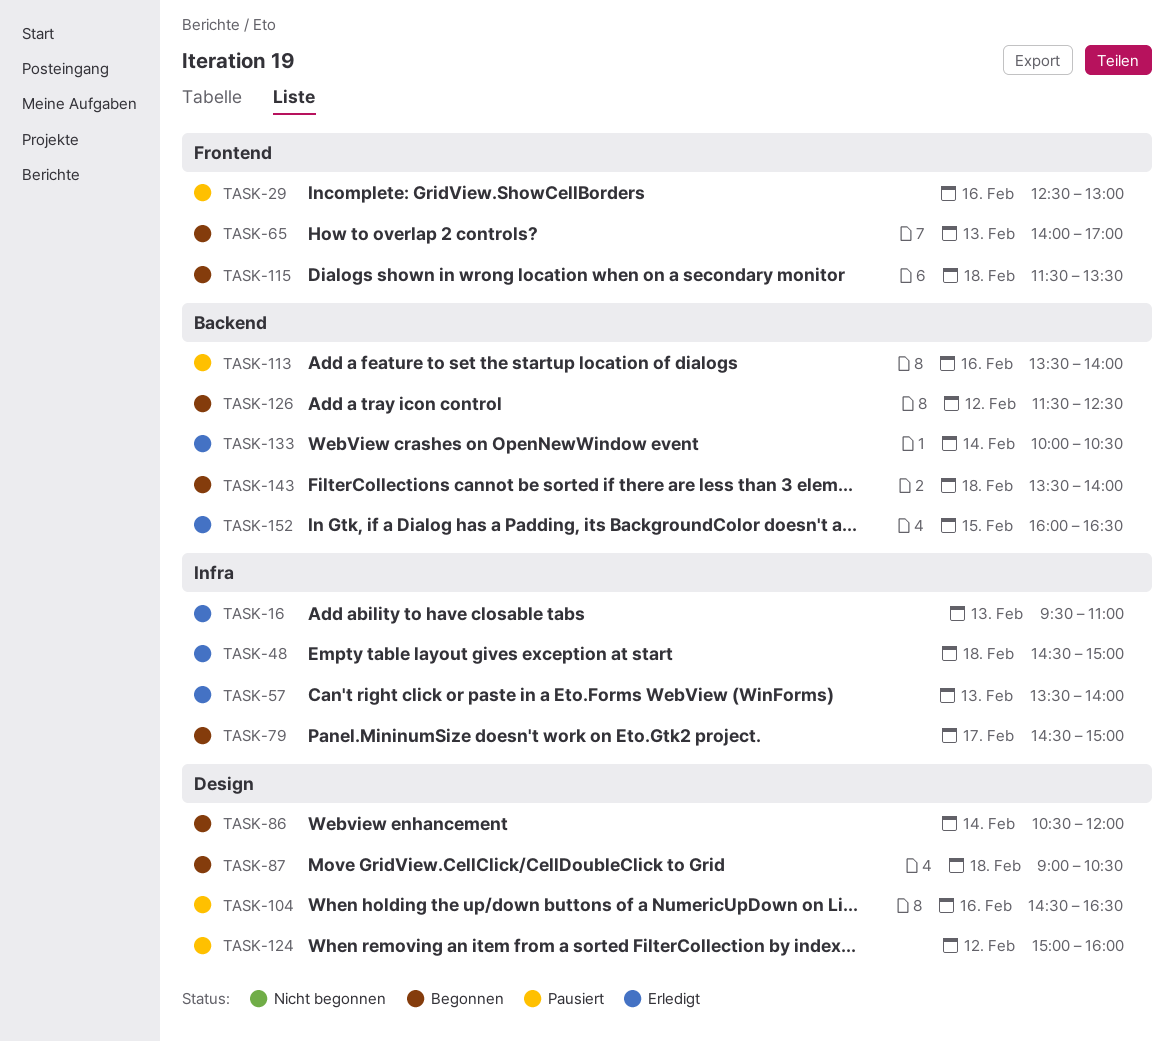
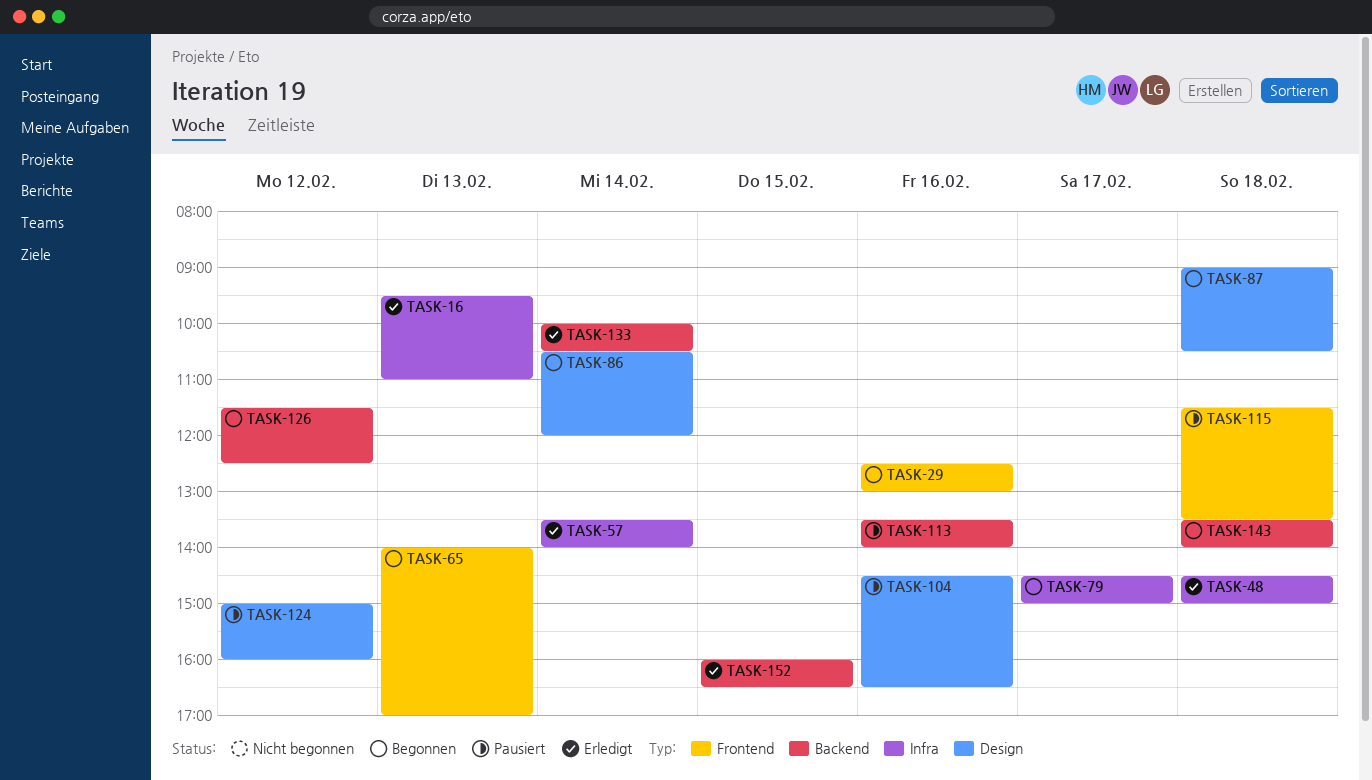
TASK-29, status: Pausiert -> Begonnen
TASK-57, day: Feb 13 -> Feb 14
TASK-115, status: Begonnen -> Pausiert

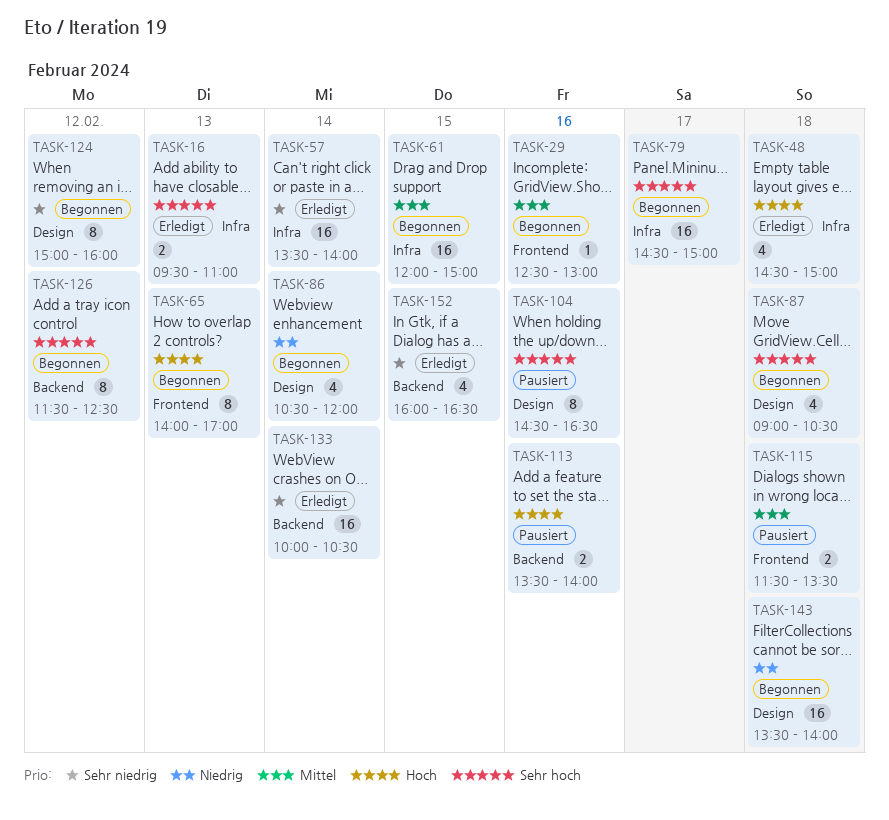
TASK-61: none -> present
TASK-124, status: Pausiert -> Begonnen
TASK-143, label: Backend -> Design

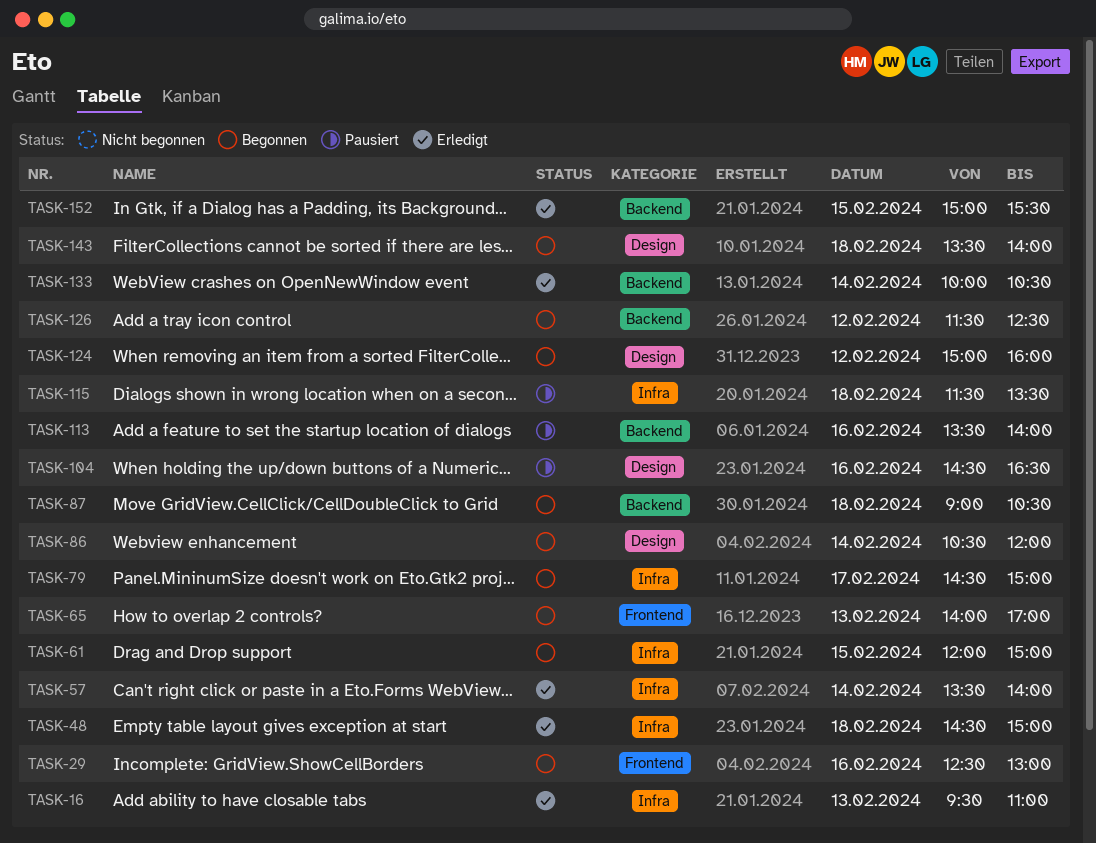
TASK-87, label: Design -> Backend
TASK-115, label: Frontend -> Infra
TASK-152, begins: 16:00 -> 15:00
TASK-152, ends: 16:30 -> 15:30

